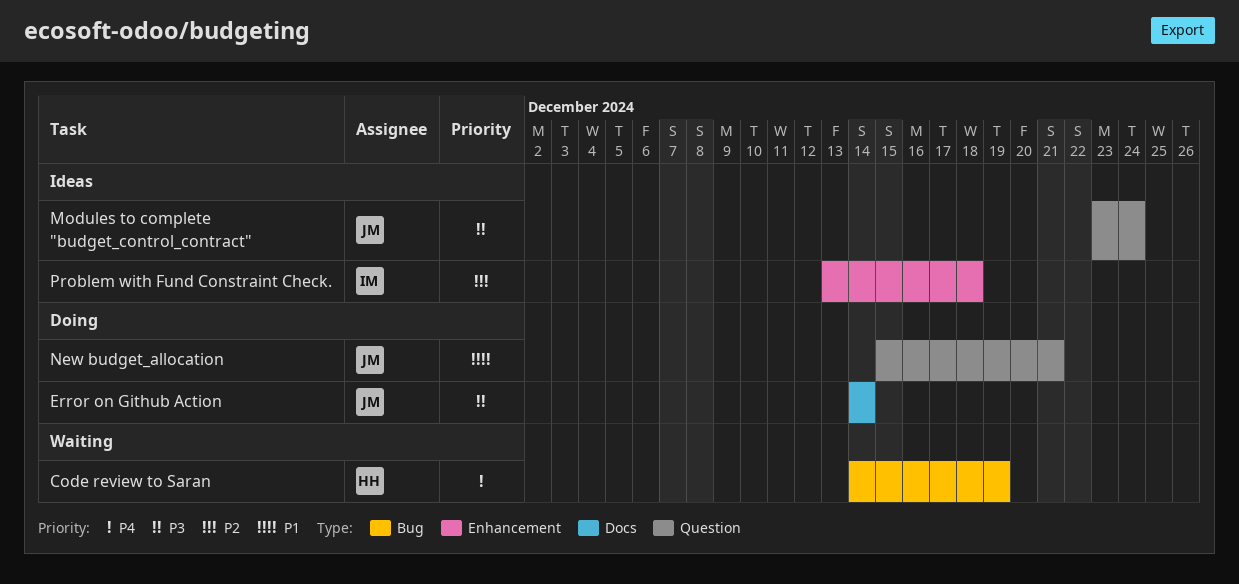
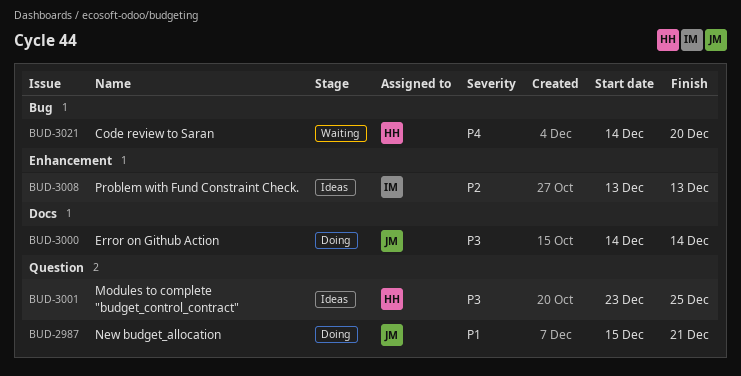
Code review to Saran, due: Dec 19 -> Dec 20
Modules to complete "budget_control_contract", owner: JM -> HH
Modules to complete "budget_control_contract", due: Dec 24 -> Dec 25
Problem with Fund Constraint Check., due: Dec 18 -> Dec 13

